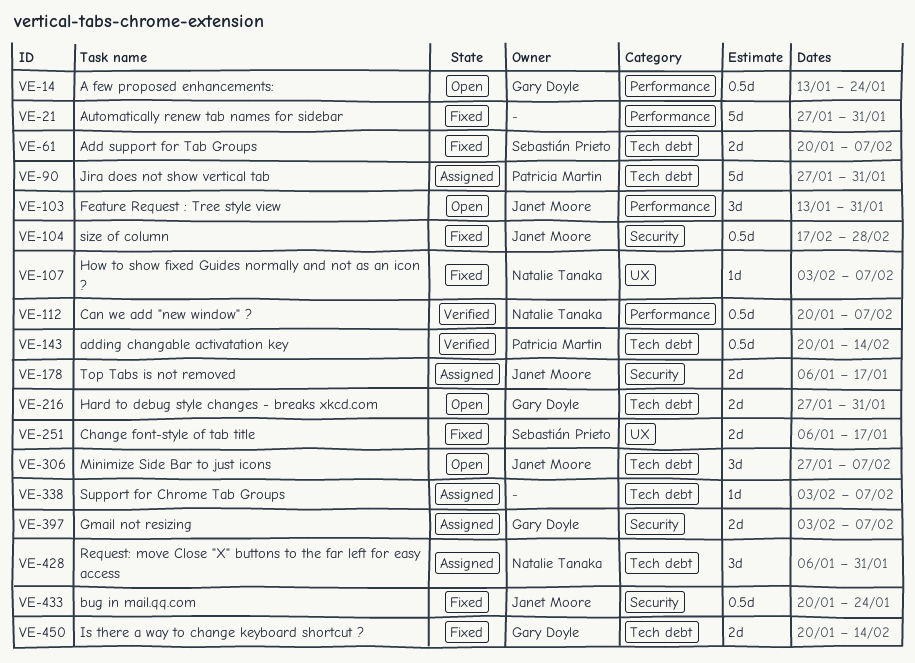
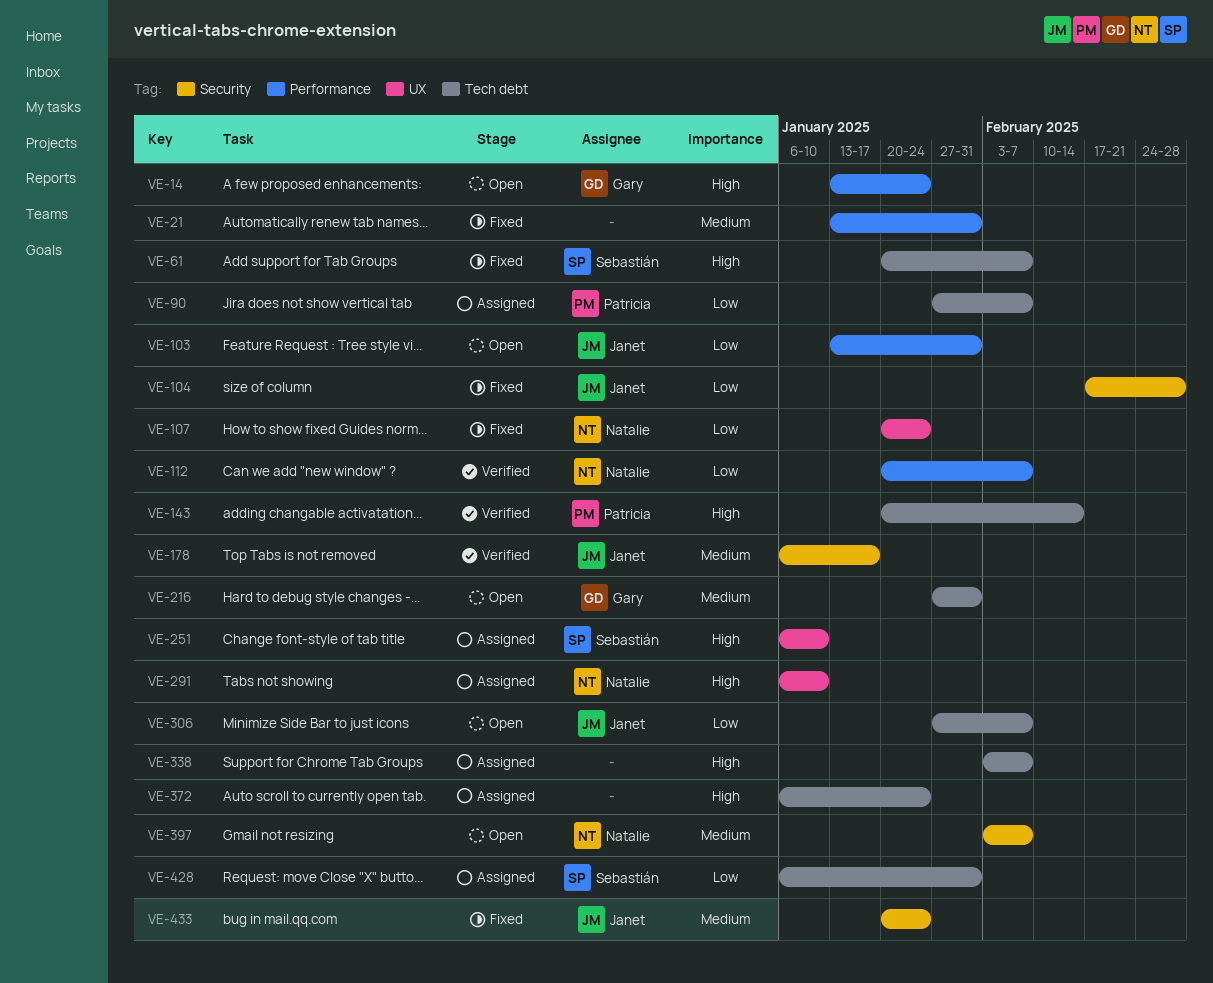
VE-21, start: Jan 27 -> Jan 13
VE-90, due: Jan 31 -> Feb 7
VE-107, start: Feb 3 -> Jan 20
VE-107, due: Feb 7 -> Jan 24
VE-178, status: Assigned -> Verified
VE-251, status: Fixed -> Assigned
VE-251, due: Jan 17 -> Jan 10
VE-291: none -> present
VE-372: none -> present
VE-397, status: Assigned -> Open
VE-397, owner: Gary Doyle -> Natalie Tanaka
VE-428, owner: Natalie Tanaka -> Sebastián Prieto
VE-450: present -> none

